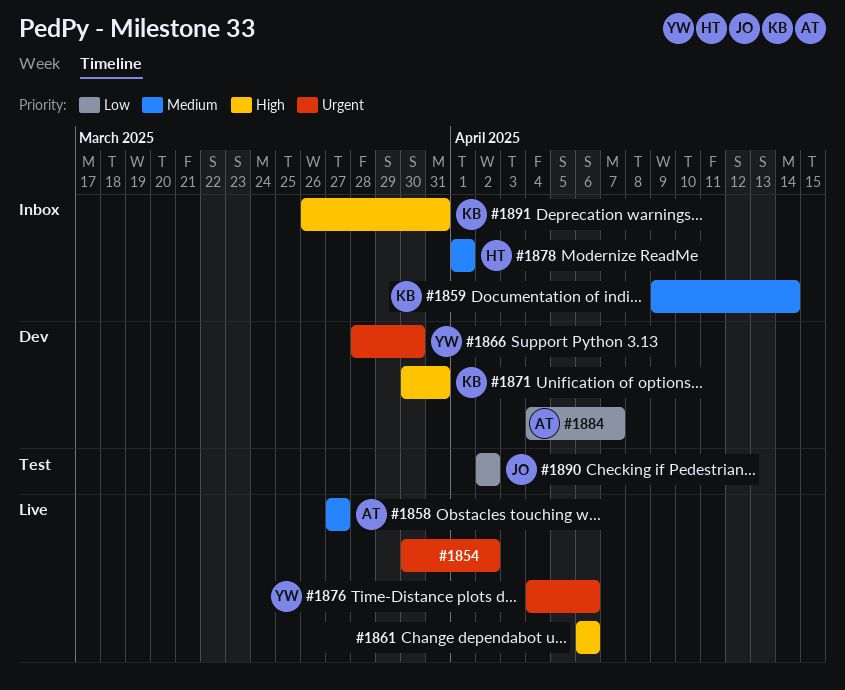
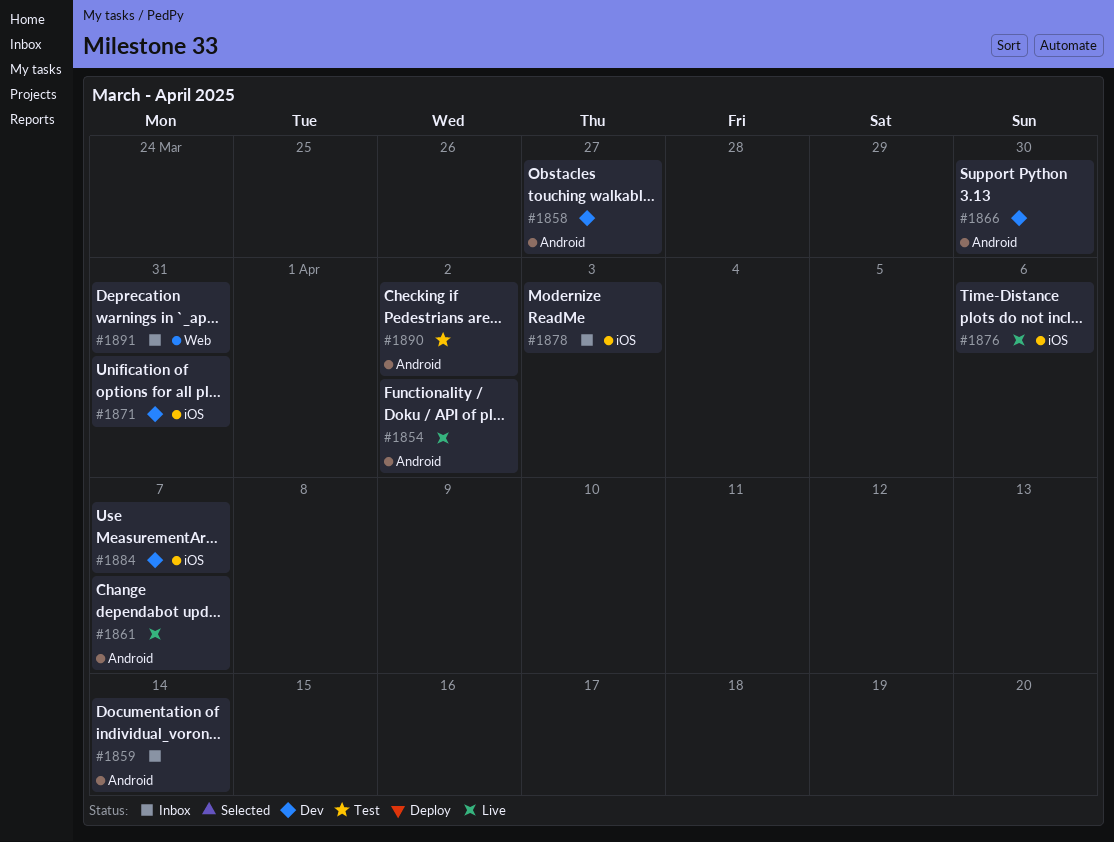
#1858, status: Live -> Dev
#1861, due: Apr 6 -> Apr 7
#1878, due: Apr 1 -> Apr 3

